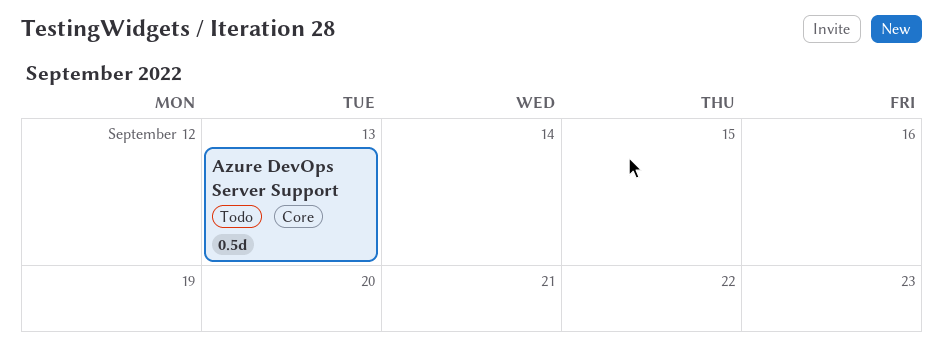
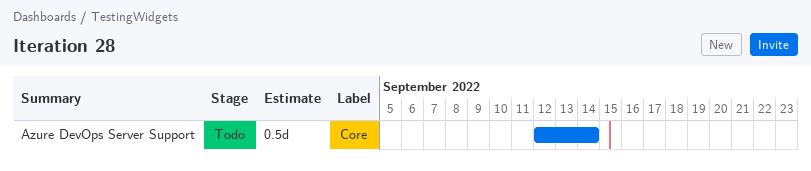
Azure DevOps Server Support, due: Sep 13 -> Sep 14

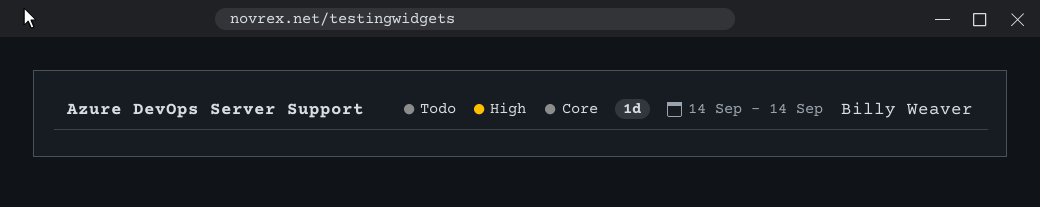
Azure DevOps Server Support, estimate: 0.5d -> 1d
Azure DevOps Server Support, start: Sep 12 -> Sep 14

